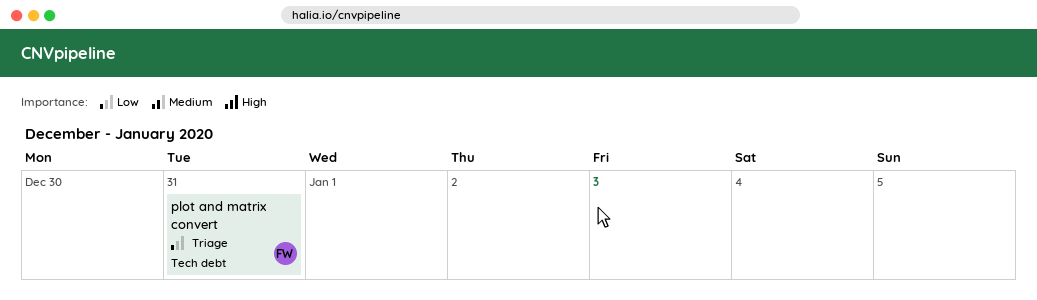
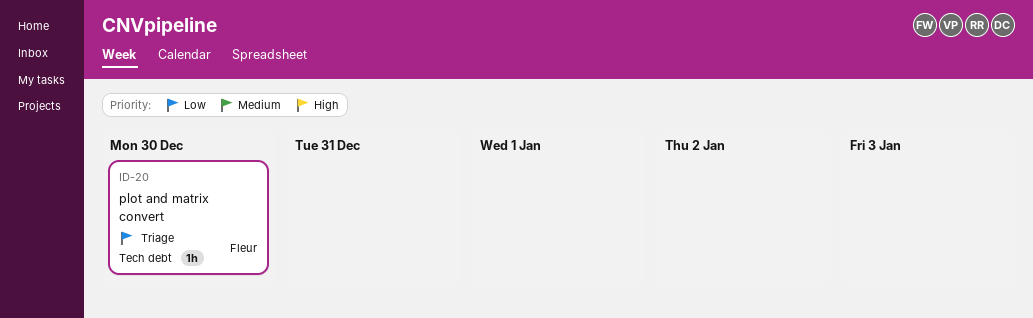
plot and matrix convert, due: Dec 31 -> Dec 30

